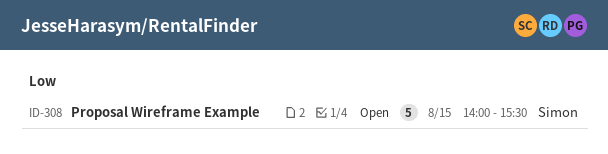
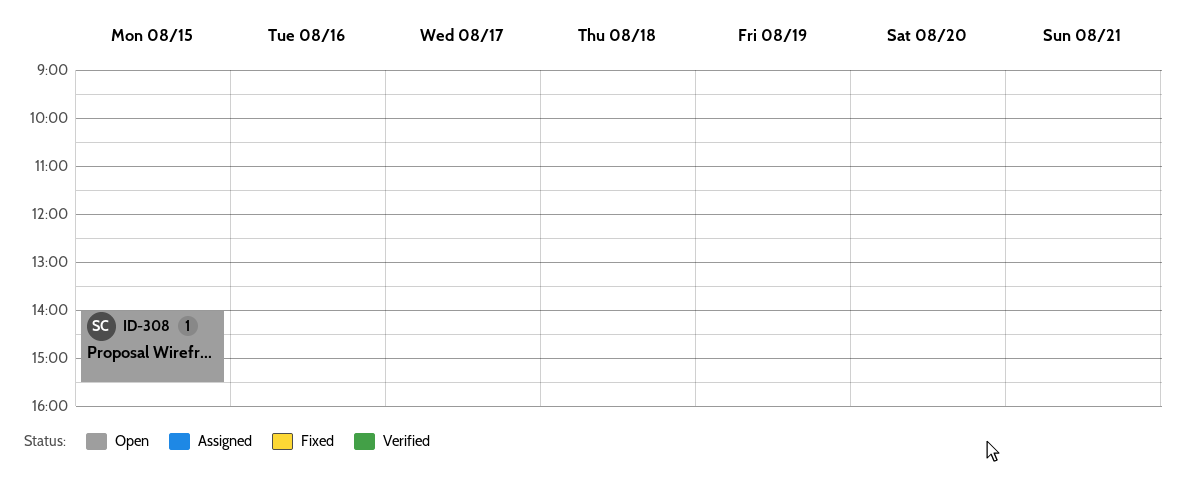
ID-308, estimate: 5 -> 1

